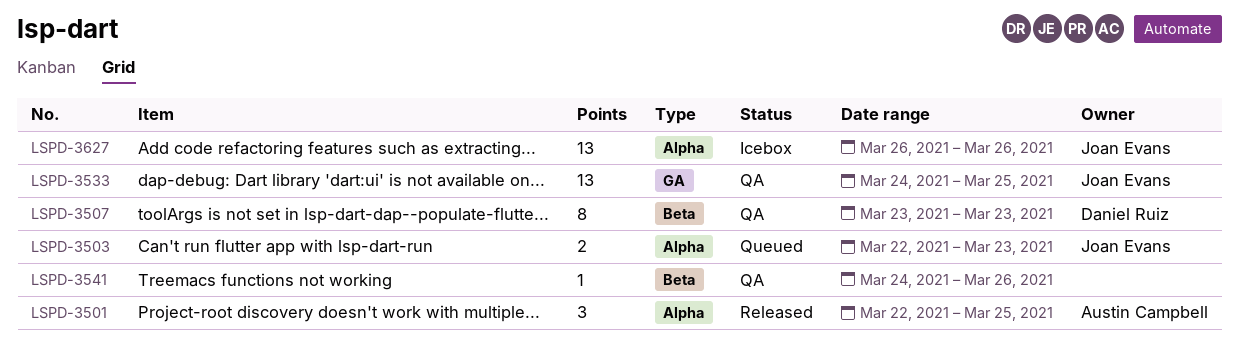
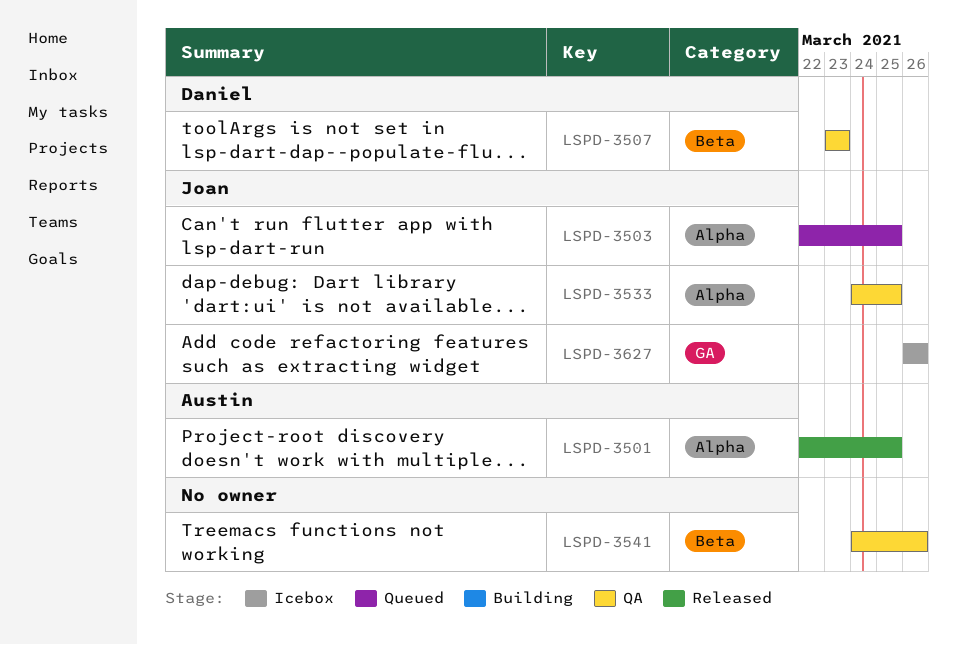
LSPD-3503, due: Mar 23 -> Mar 25
LSPD-3533, label: GA -> Alpha
LSPD-3627, label: Alpha -> GA

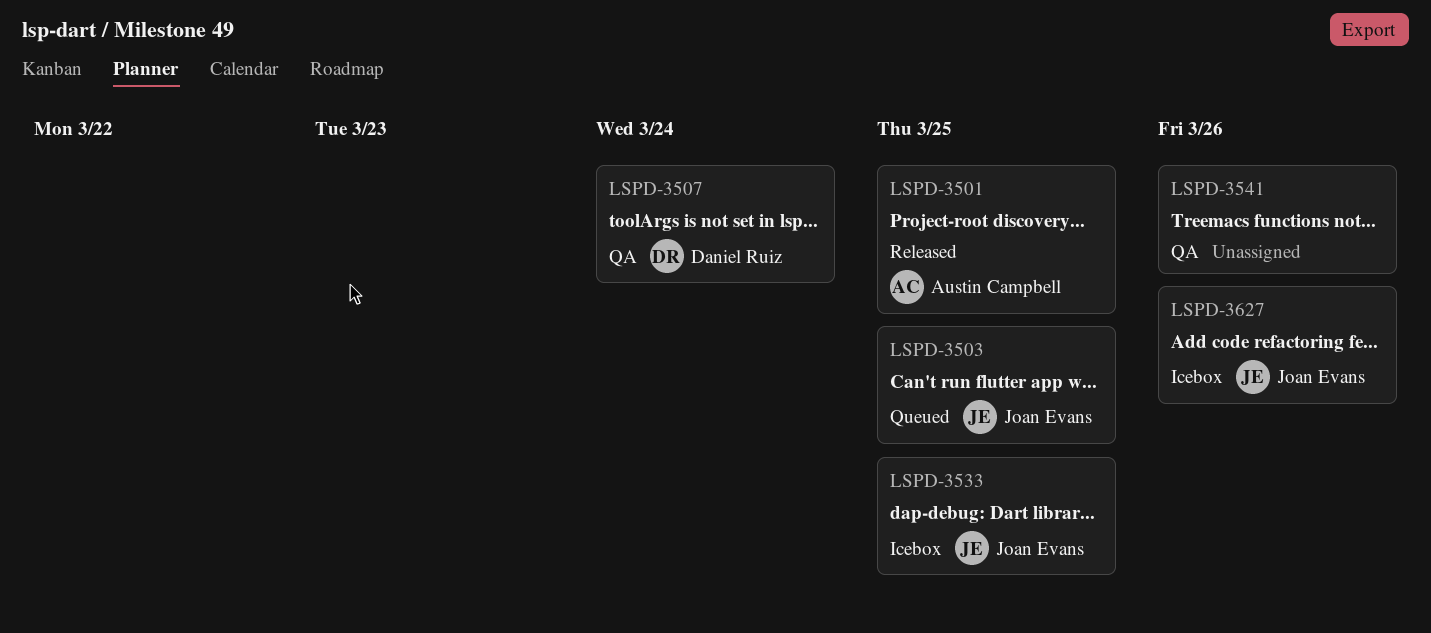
LSPD-3507, due: Mar 23 -> Mar 24
LSPD-3533, status: QA -> Icebox

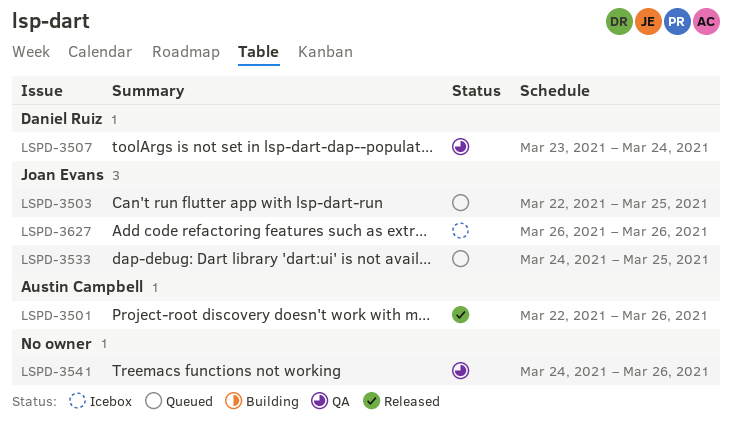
LSPD-3501, due: Mar 25 -> Mar 26
LSPD-3533, status: Icebox -> Queued

